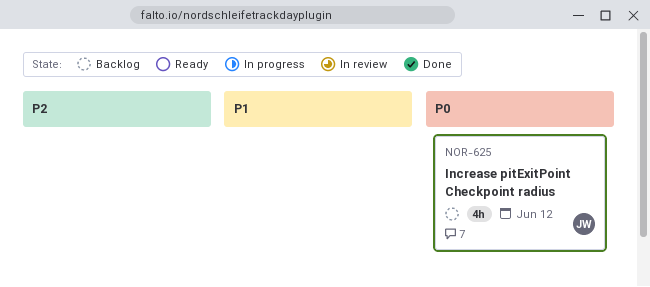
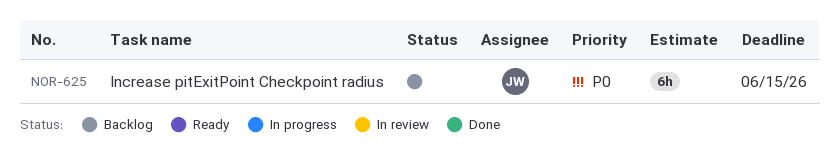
NOR-625, estimate: 4h -> 6h
NOR-625, due: Jun 12 -> Jun 15

